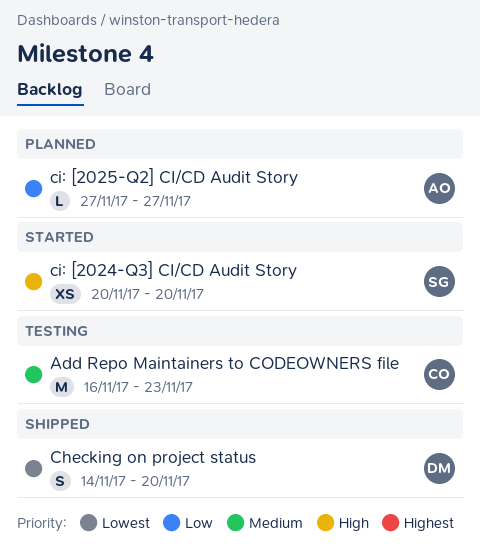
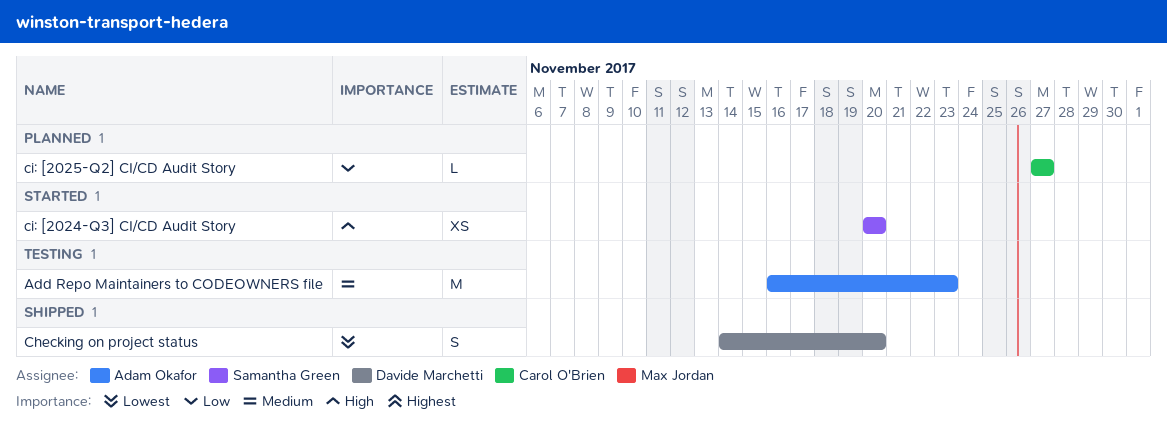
Add Repo Maintainers to CODEOWNERS file, owner: Carol O'Brien -> Adam Okafor
ci: [2025-Q2] CI/CD Audit Story, owner: Adam Okafor -> Carol O'Brien

